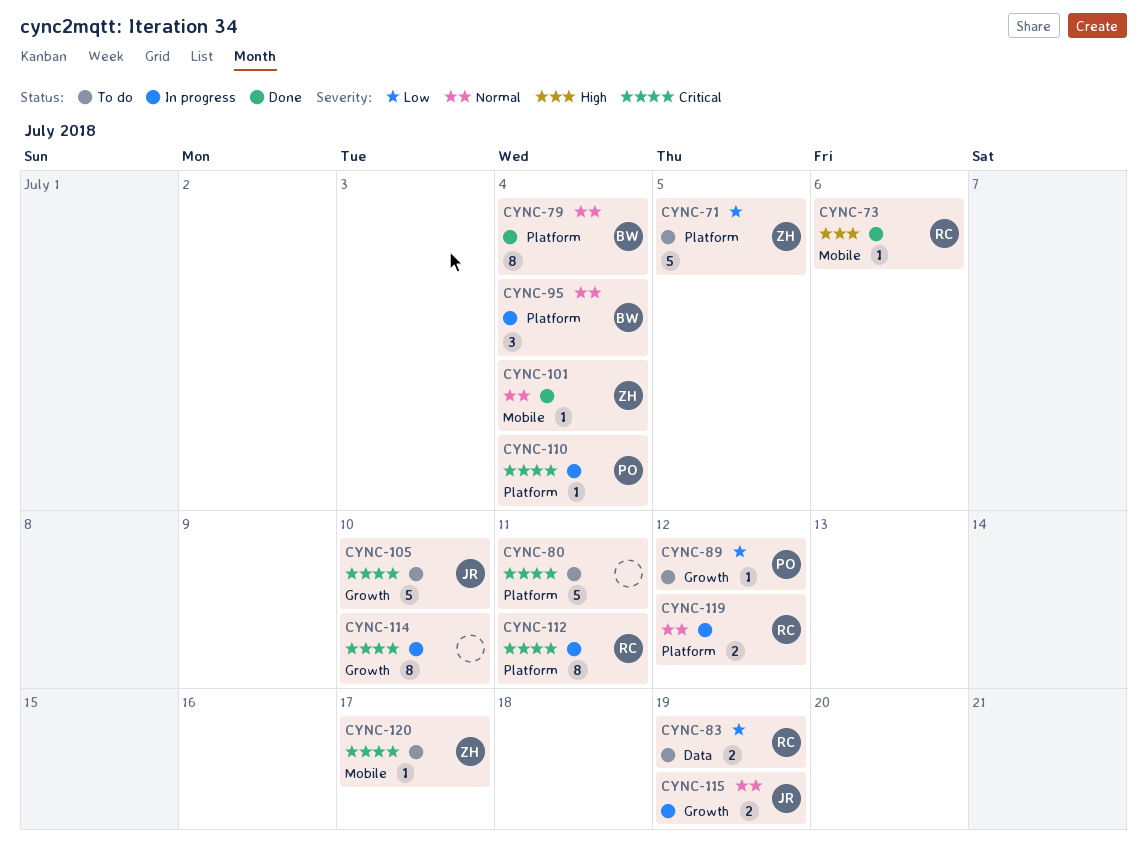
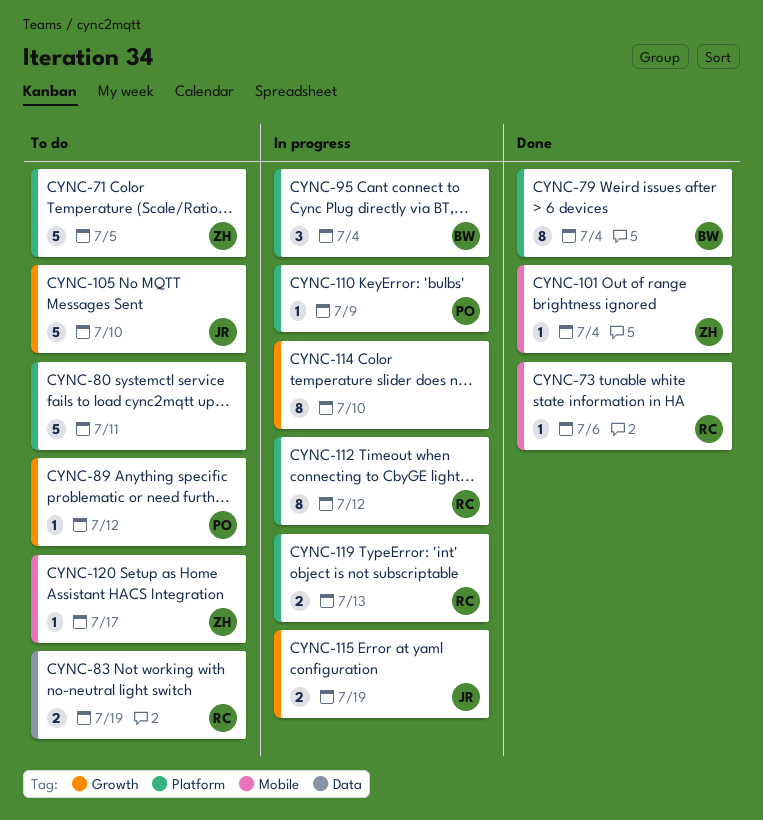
CYNC-110, due: Jul 4 -> Jul 9
CYNC-112, due: Jul 11 -> Jul 12
CYNC-119, due: Jul 12 -> Jul 13

